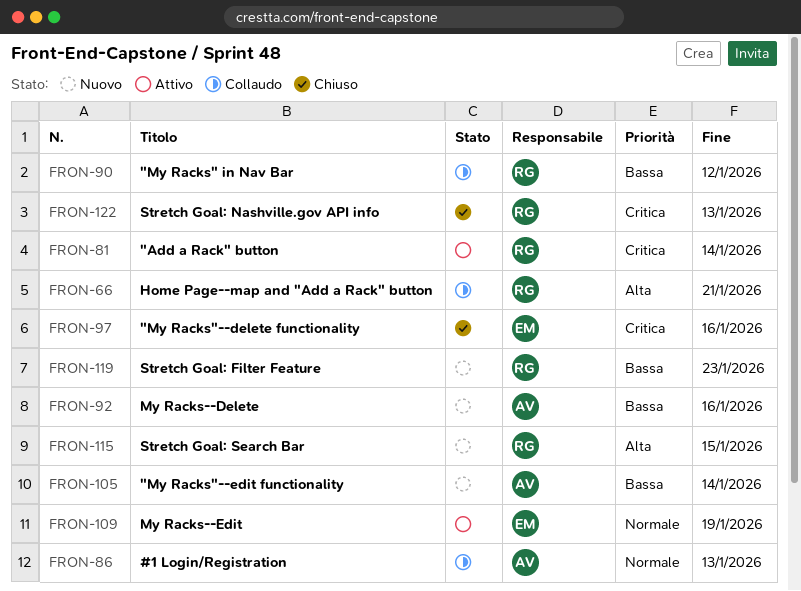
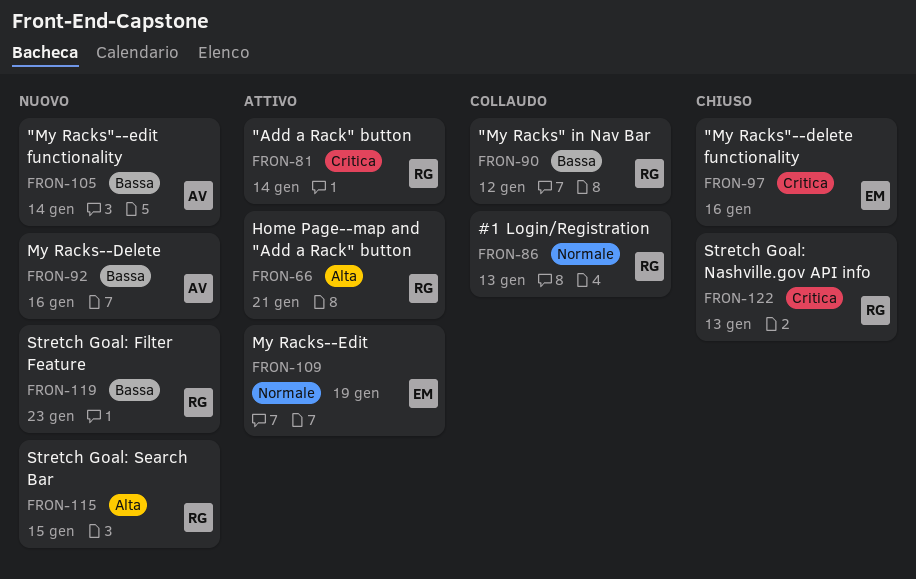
FRON-66, status: Collaudo -> Attivo
FRON-86, owner: AV -> RG

